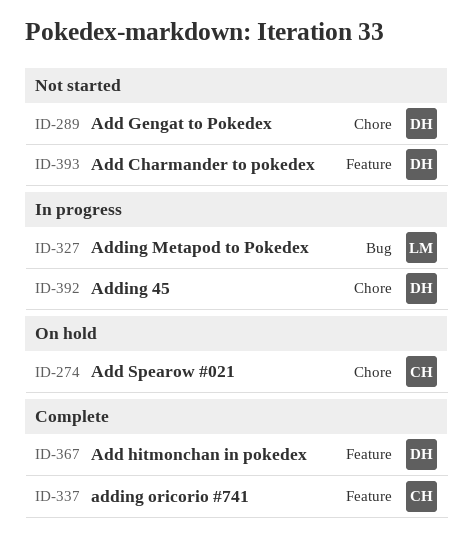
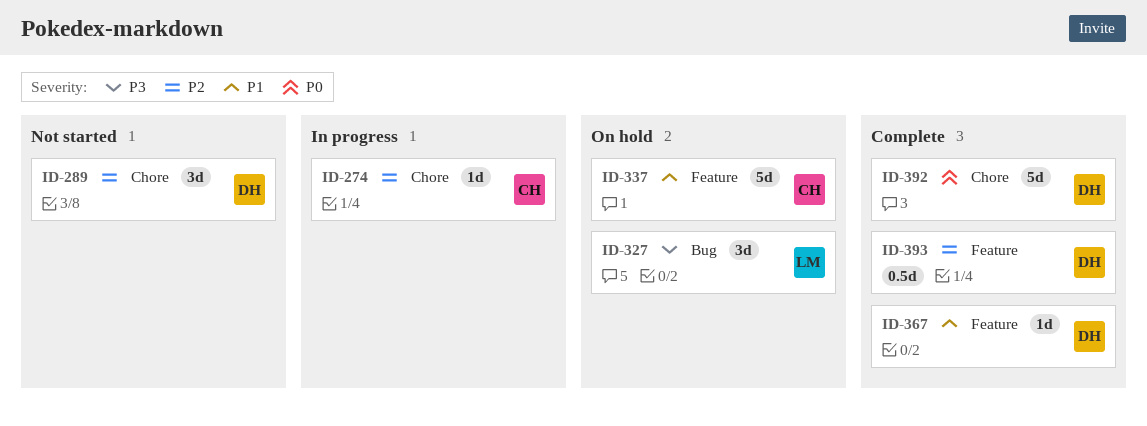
ID-274, status: On hold -> In progress
ID-327, status: In progress -> On hold
ID-337, status: Complete -> On hold
ID-392, status: In progress -> Complete
ID-393, status: Not started -> Complete

